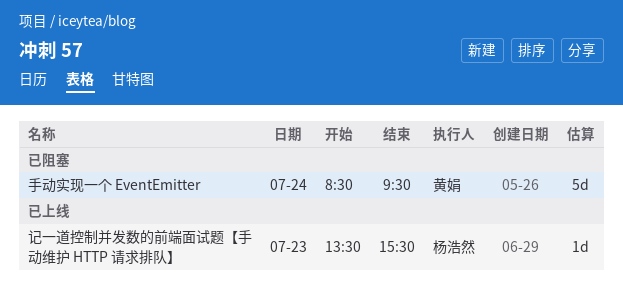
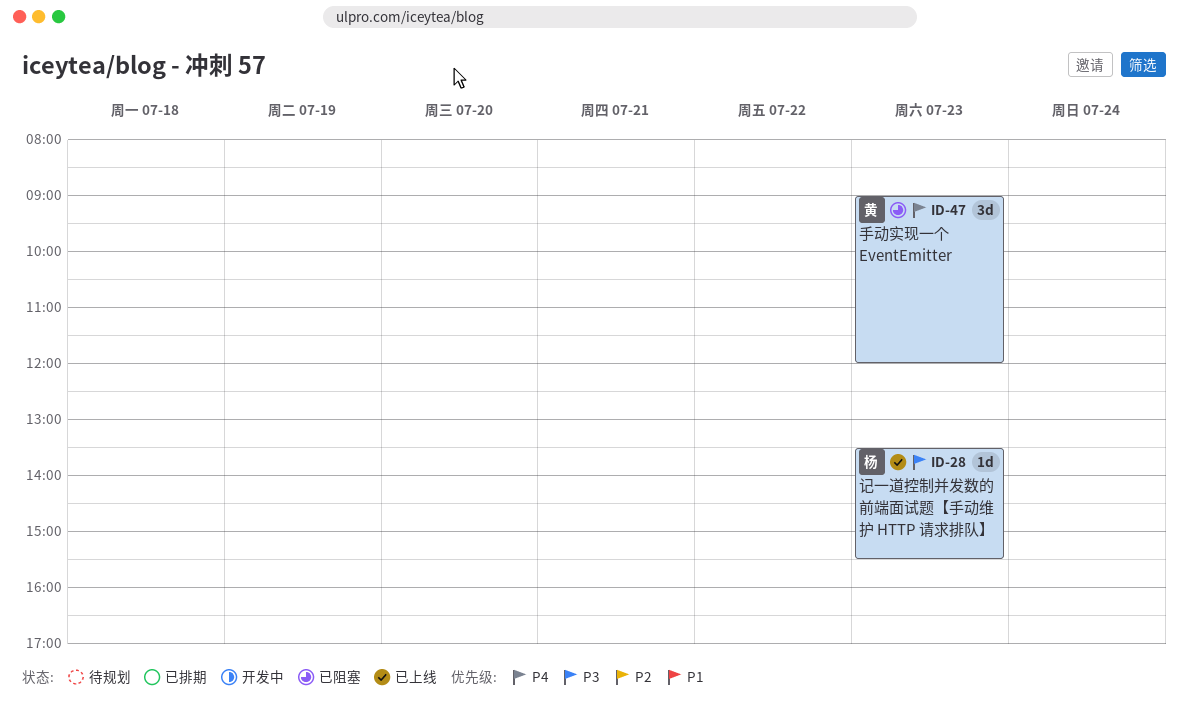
手动实现一个 EventEmitter, estimate: 5d -> 3d
手动实现一个 EventEmitter, day: Jul 24 -> Jul 23
手动实现一个 EventEmitter, begins: 08:30 -> 09:00
手动实现一个 EventEmitter, ends: 09:30 -> 12:00

